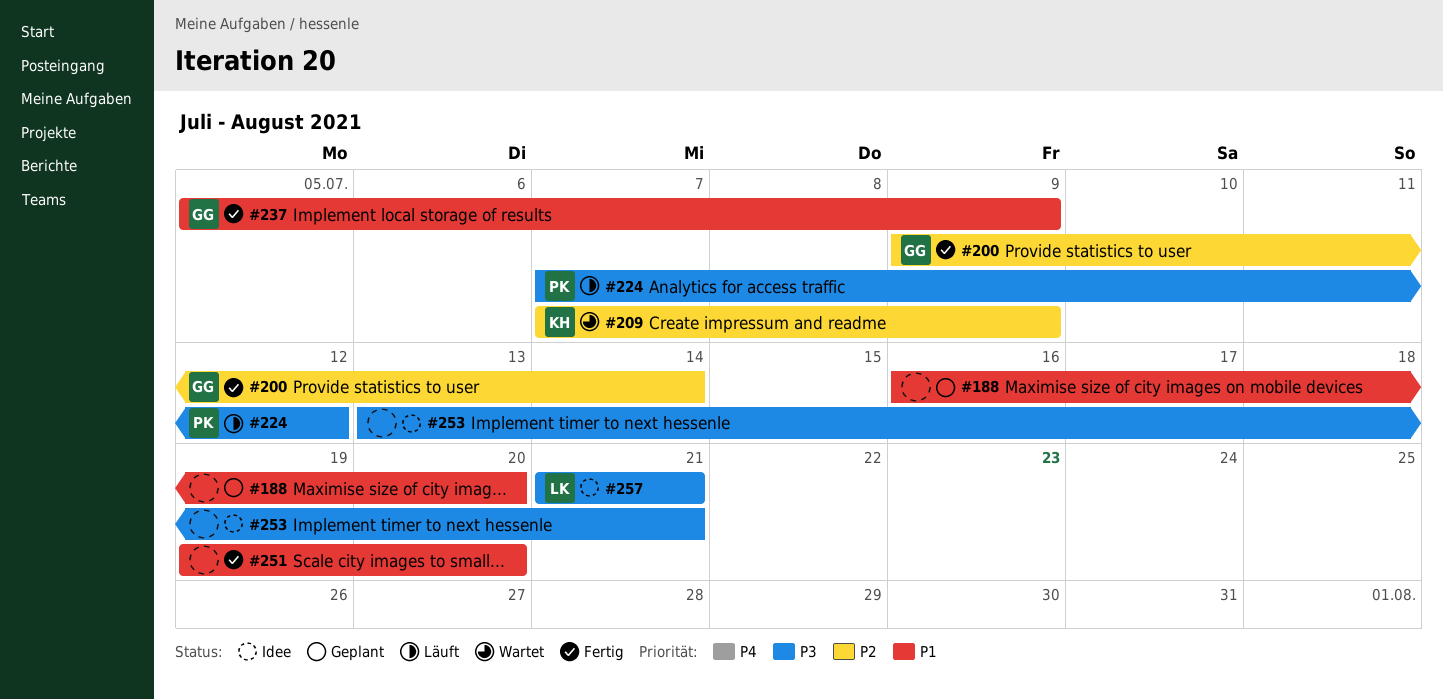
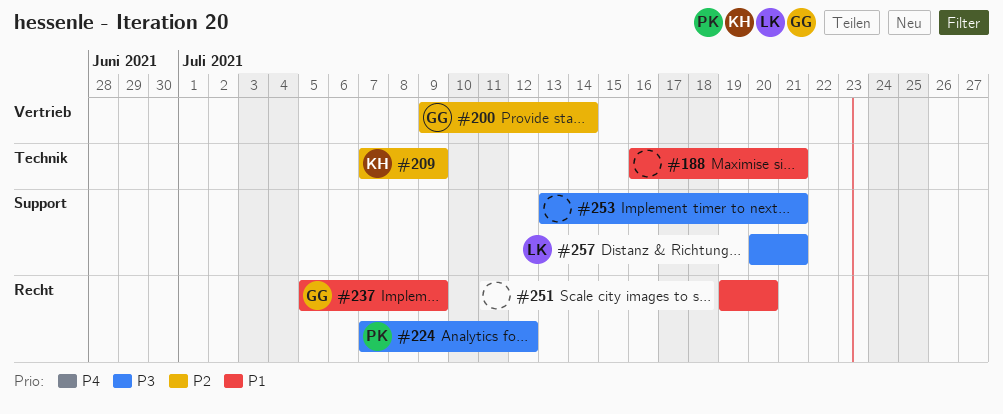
#188, due: Jul 20 -> Jul 21
#257, start: Jul 21 -> Jul 20

